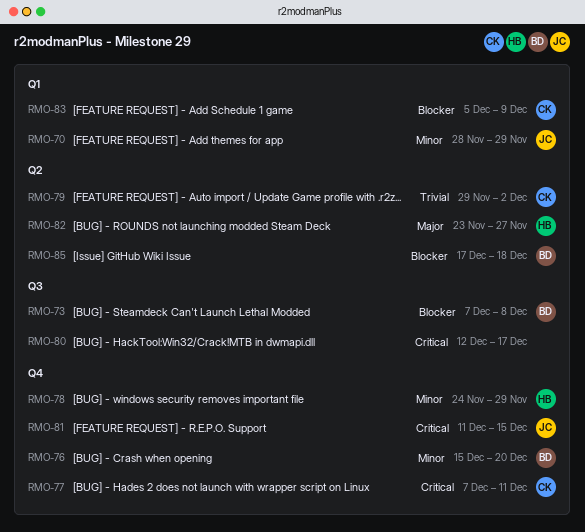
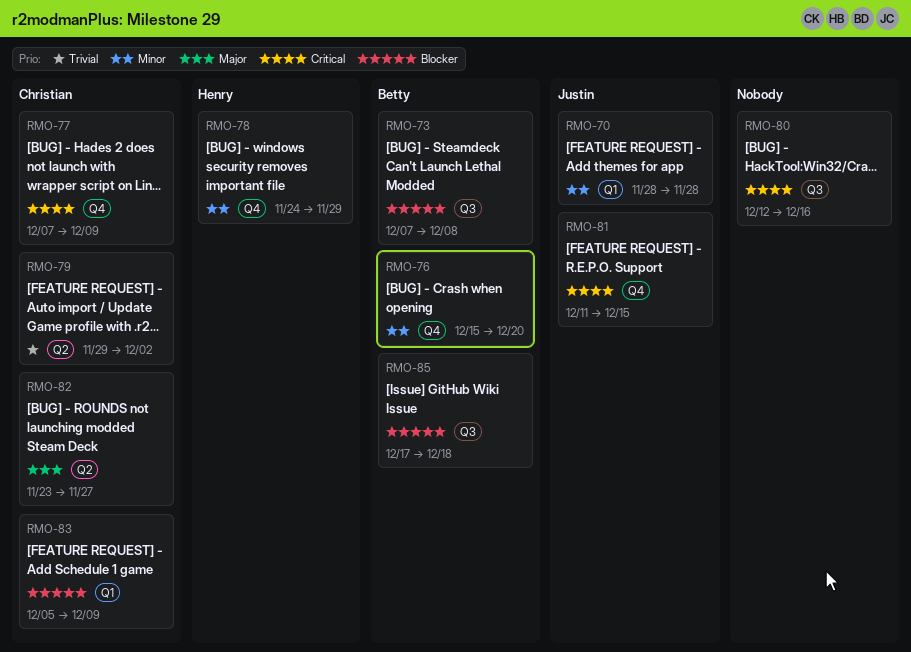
RMO-70, due: Nov 29 -> Nov 28
RMO-77, due: Dec 11 -> Dec 9
RMO-80, due: Dec 17 -> Dec 16
RMO-82, owner: Henry -> Christian
RMO-85, label: Q2 -> Q3

